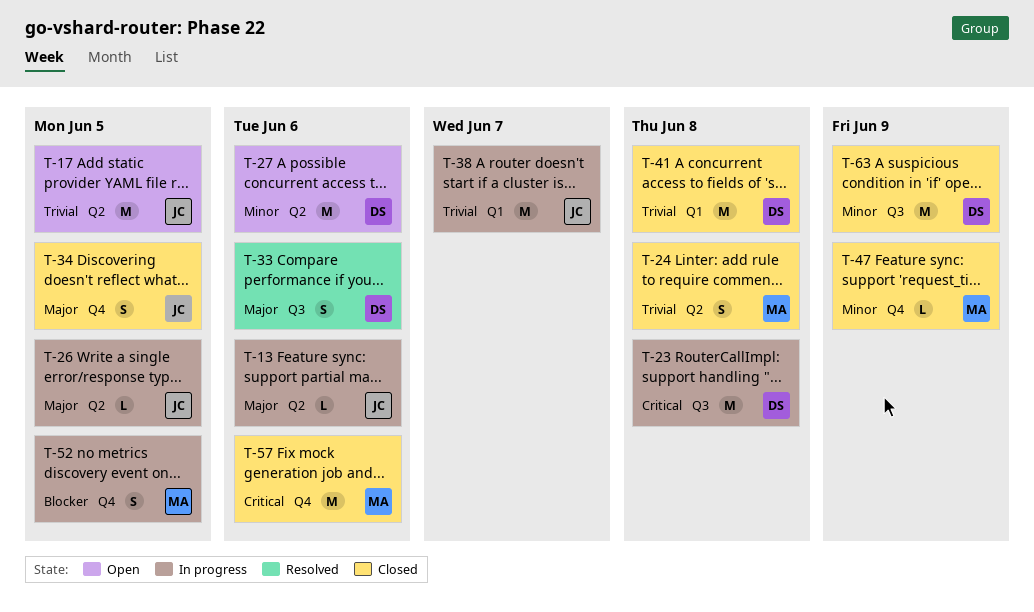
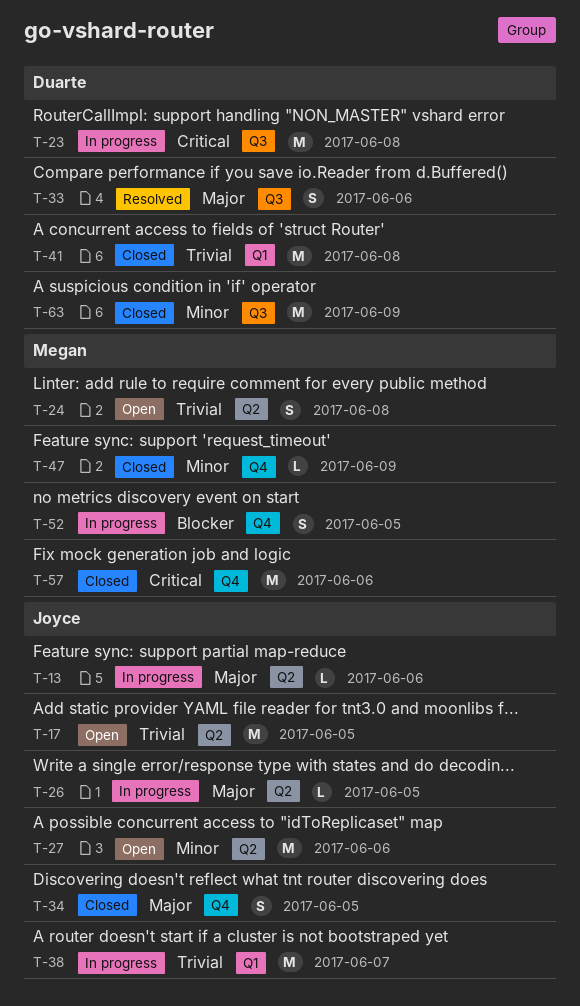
T-24, status: Closed -> Open
T-27, owner: Duarte -> Joyce

